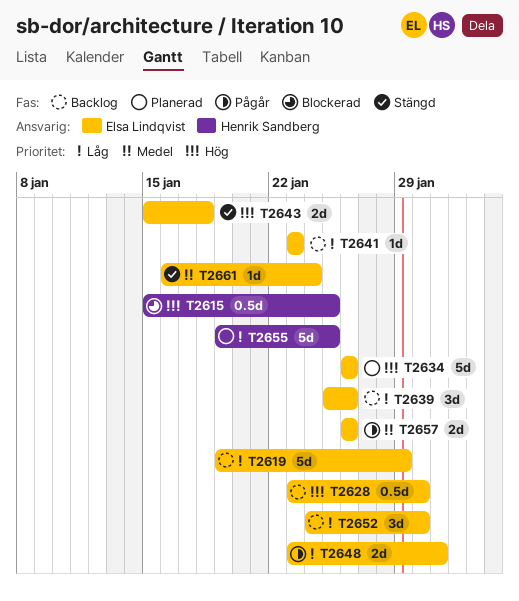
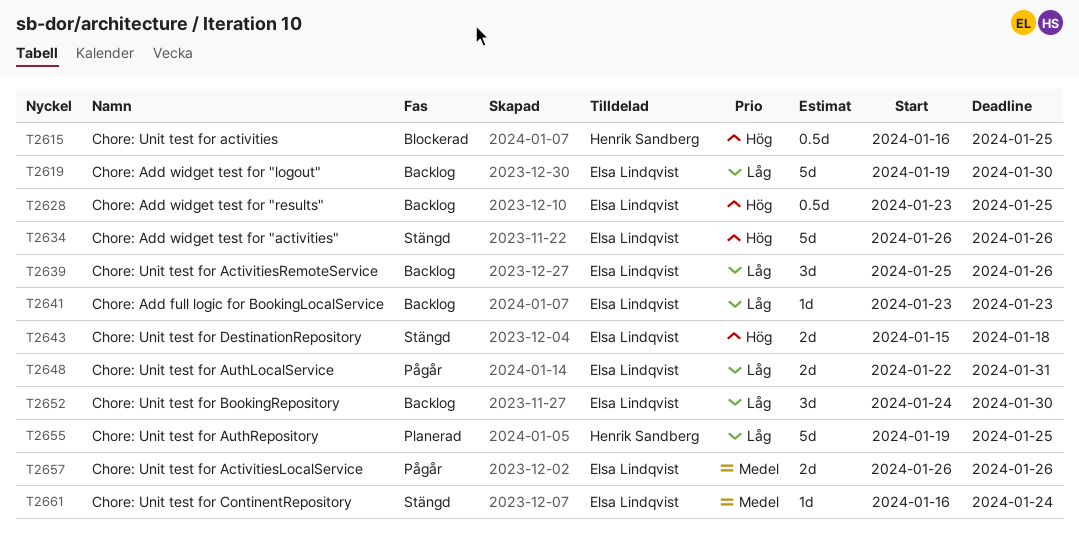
T2615, start: Jan 15 -> Jan 16
T2619, due: Jan 29 -> Jan 30
T2628, due: Jan 30 -> Jan 25
T2634, status: Planerad -> Stängd
T2648, start: Jan 23 -> Jan 22

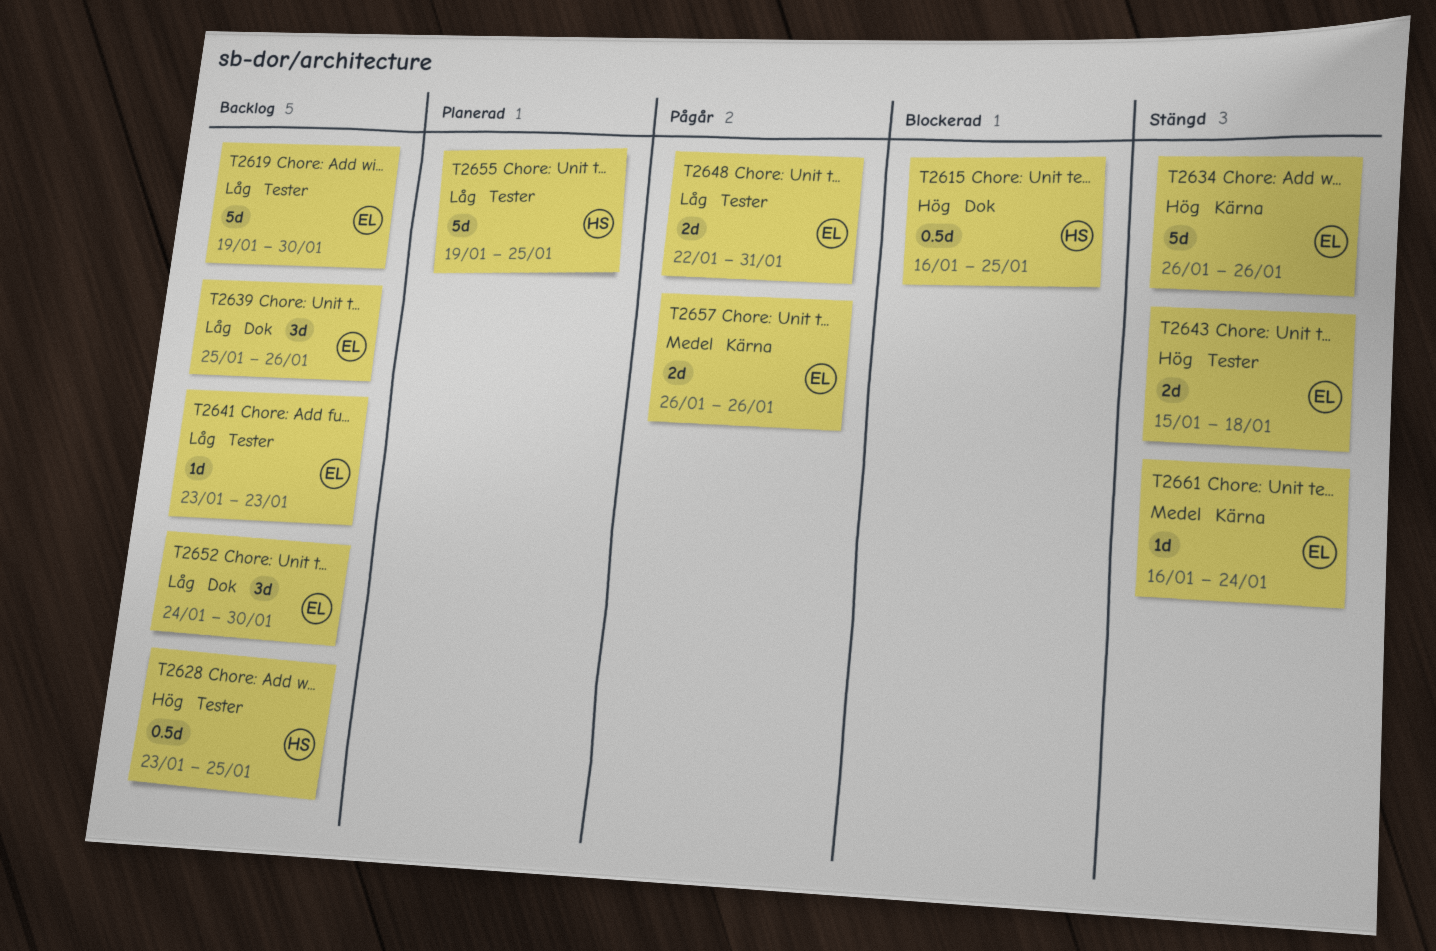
T2628, owner: Elsa Lindqvist -> Henrik Sandberg

